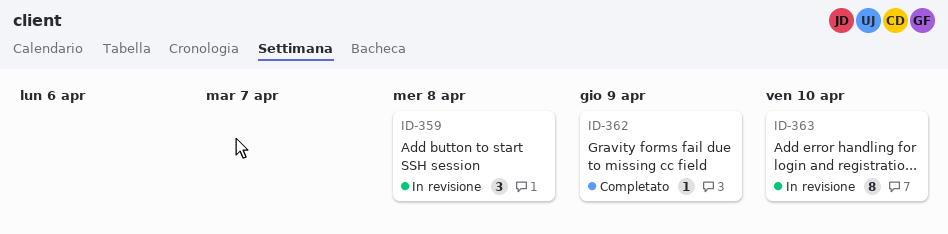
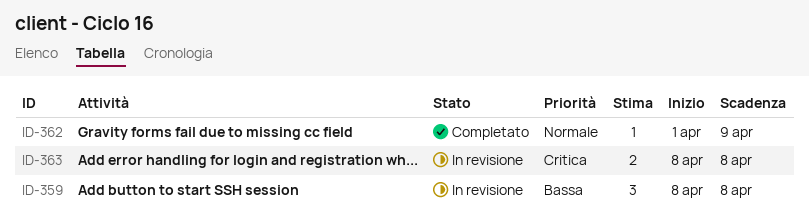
ID-363, estimate: 8 -> 2
ID-363, due: Apr 10 -> Apr 8

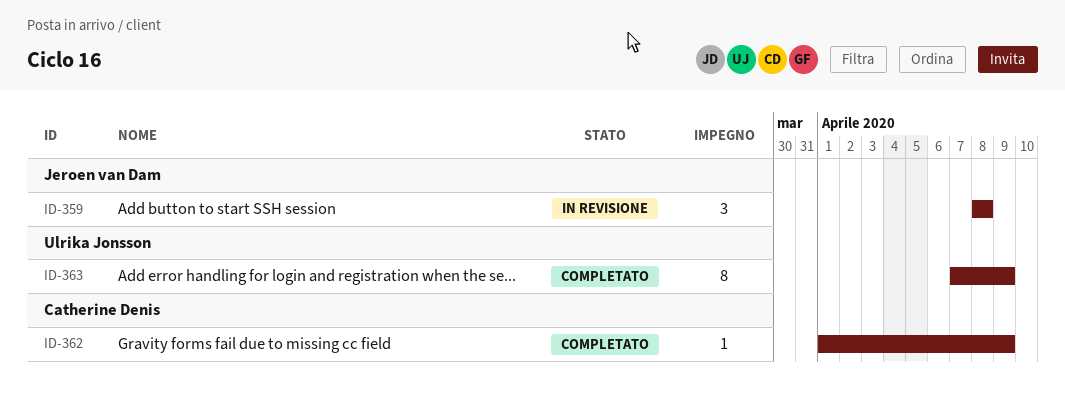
ID-363, status: In revisione -> Completato
ID-363, estimate: 2 -> 8
ID-363, start: Apr 8 -> Apr 7
ID-363, due: Apr 8 -> Apr 9

